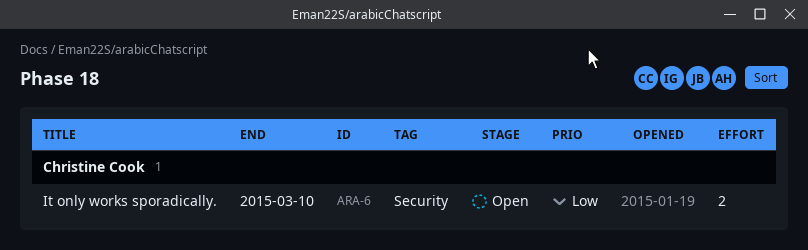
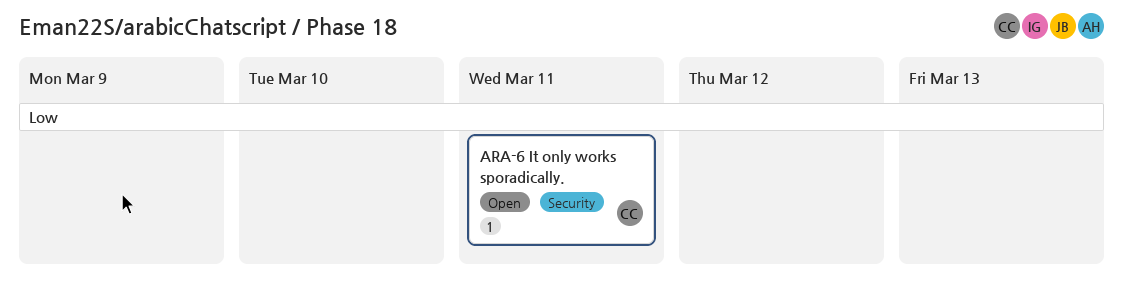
ARA-6, estimate: 2 -> 1
ARA-6, due: Mar 10 -> Mar 11

